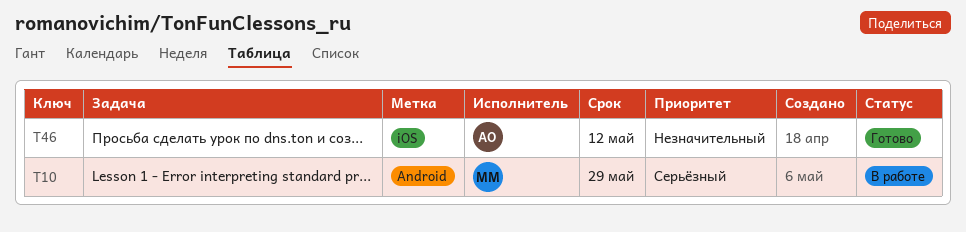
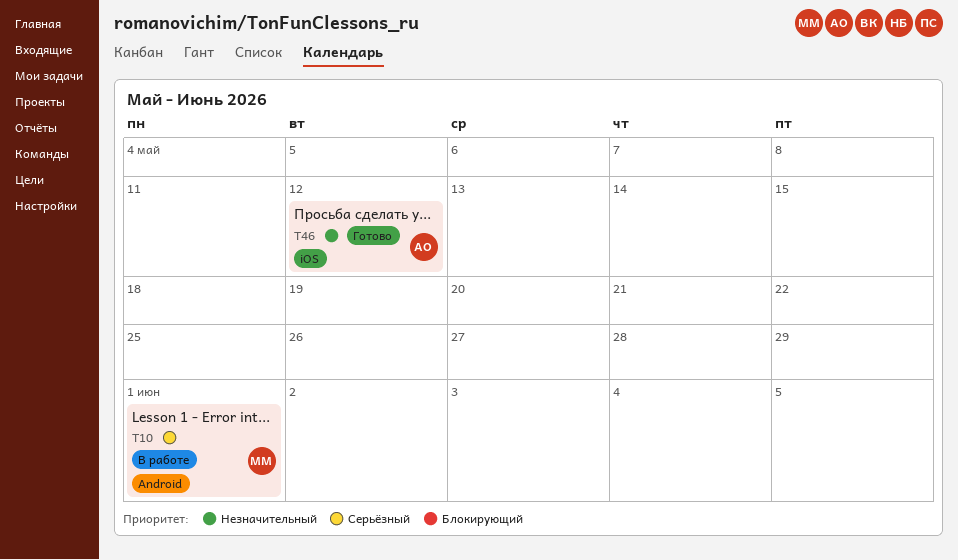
T10, due: May 29 -> Jun 1

